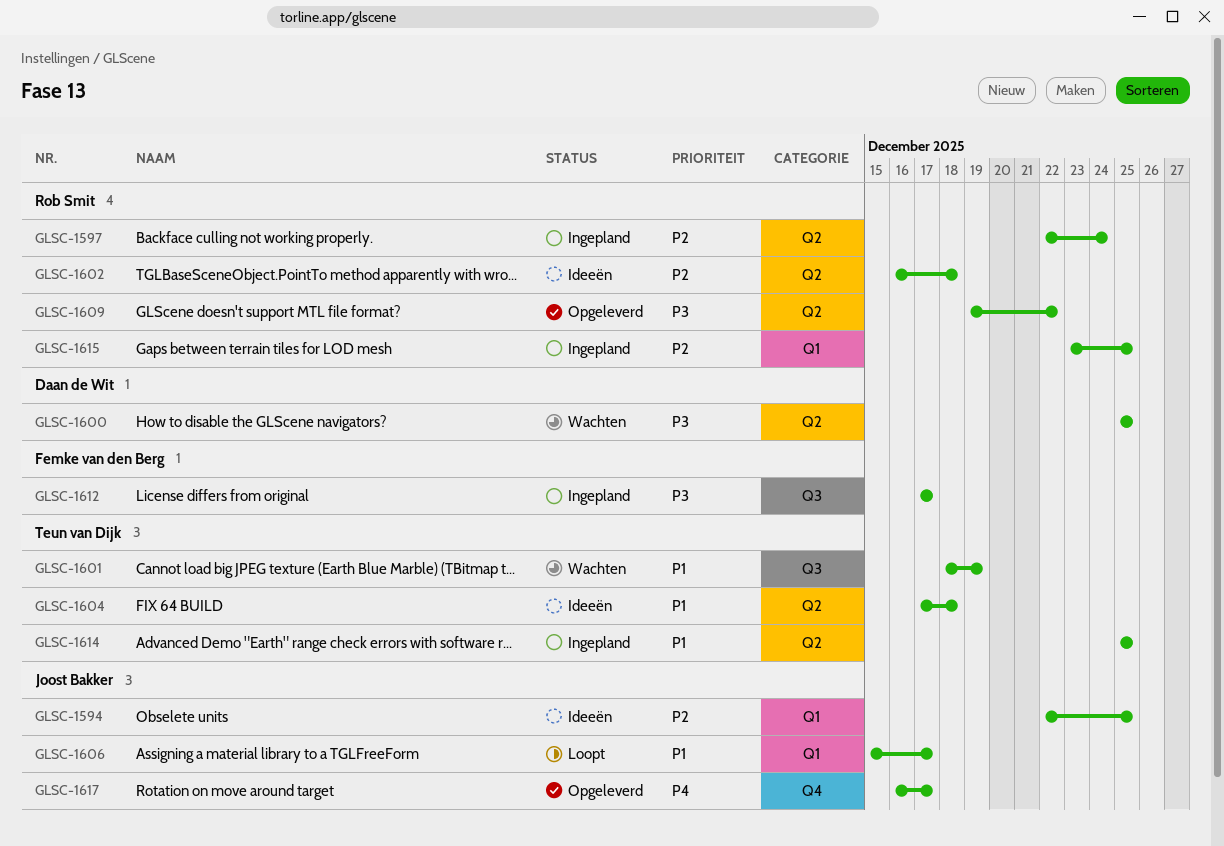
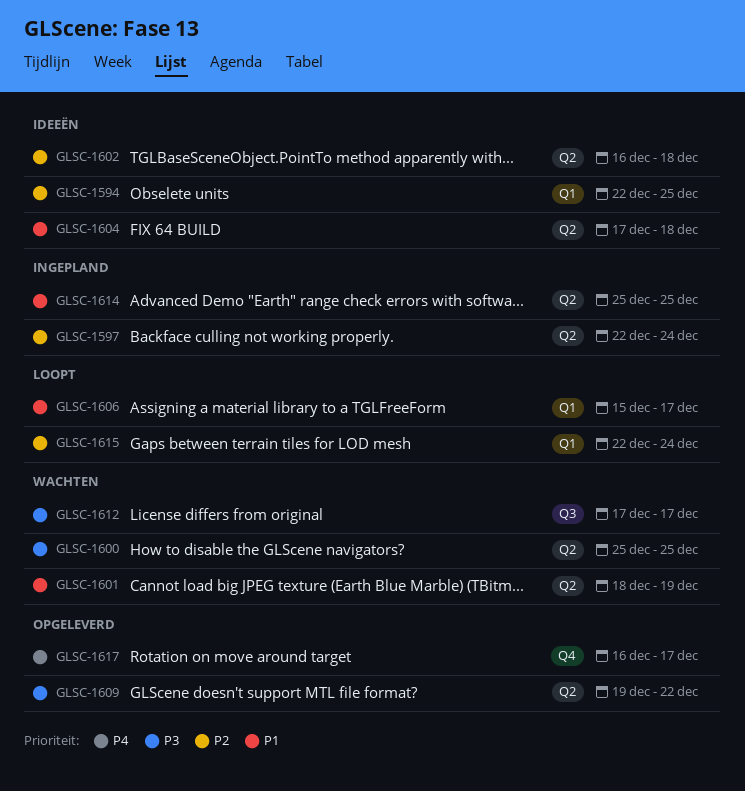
GLSC-1601, label: Q3 -> Q2
GLSC-1612, status: Ingepland -> Wachten
GLSC-1615, status: Ingepland -> Loopt
GLSC-1615, start: Dec 23 -> Dec 22
GLSC-1615, due: Dec 25 -> Dec 24

